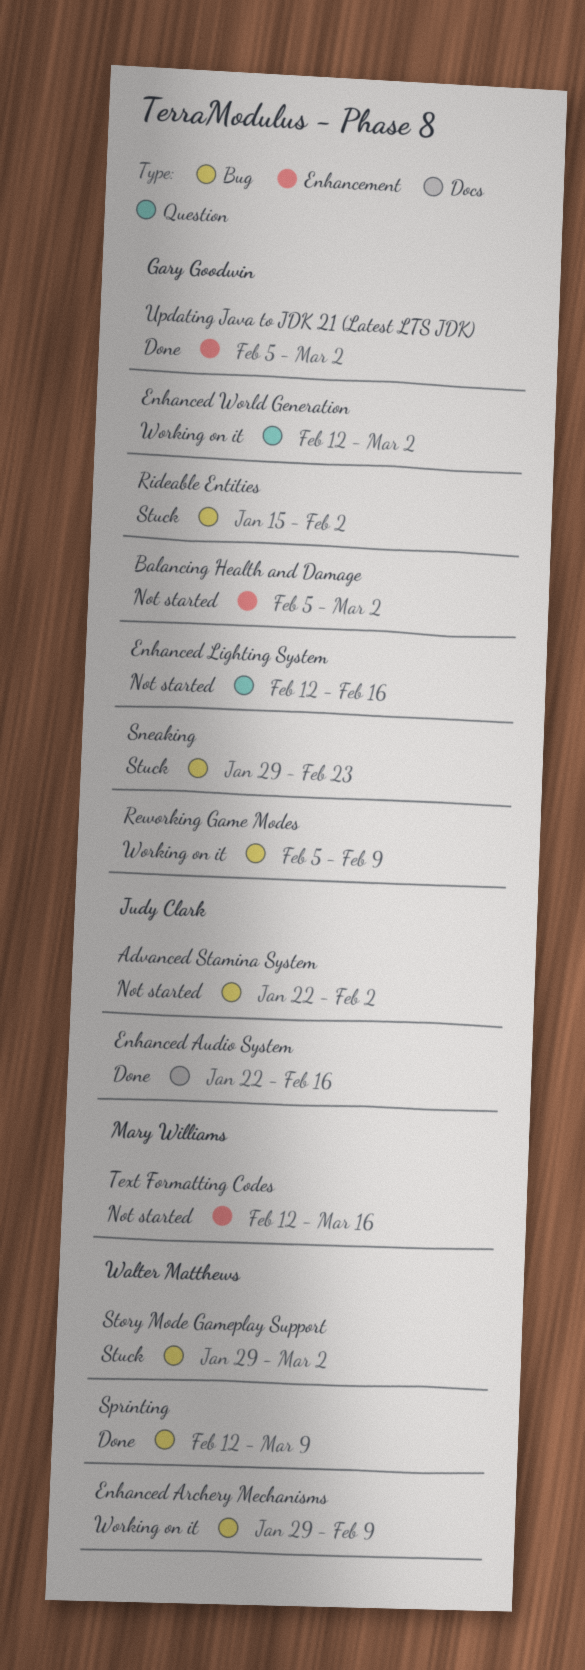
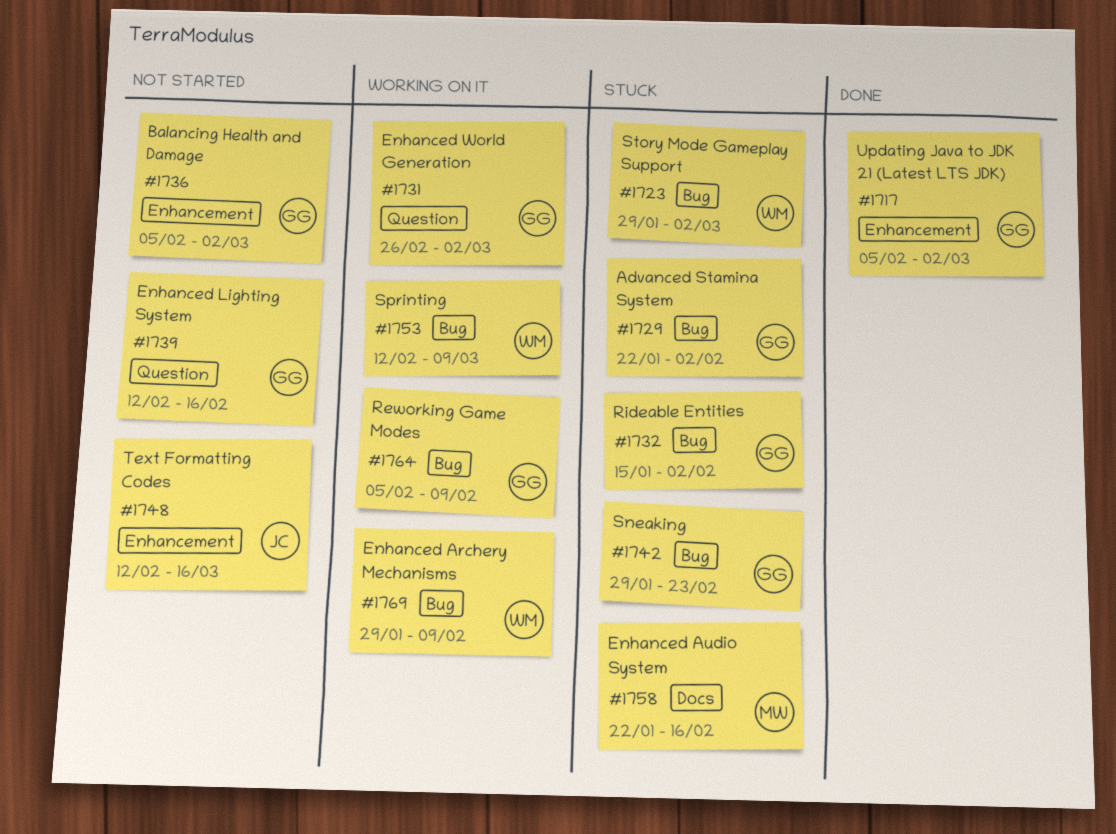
Advanced Stamina System, status: Not started -> Stuck
Advanced Stamina System, owner: Judy Clark -> Gary Goodwin
Enhanced Audio System, status: Done -> Stuck
Enhanced Audio System, owner: Judy Clark -> Mary Williams
Enhanced World Generation, start: Feb 12 -> Feb 26
Sprinting, status: Done -> Working on it
Text Formatting Codes, owner: Mary Williams -> Judy Clark

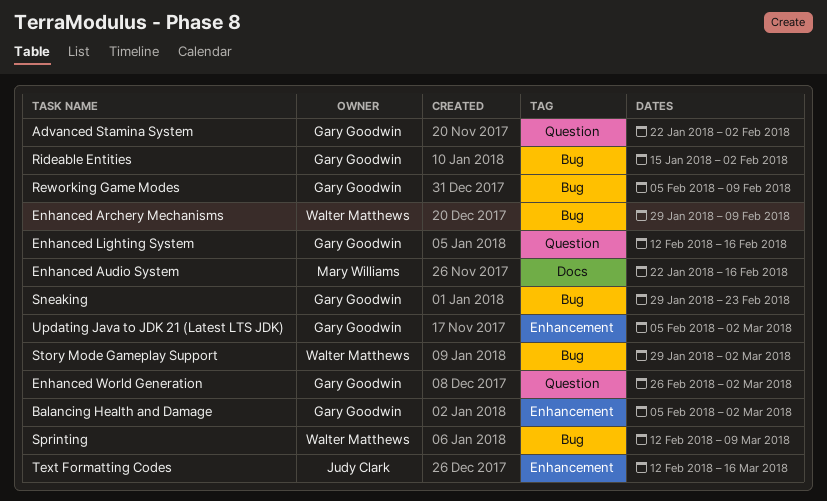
Advanced Stamina System, label: Bug -> Question

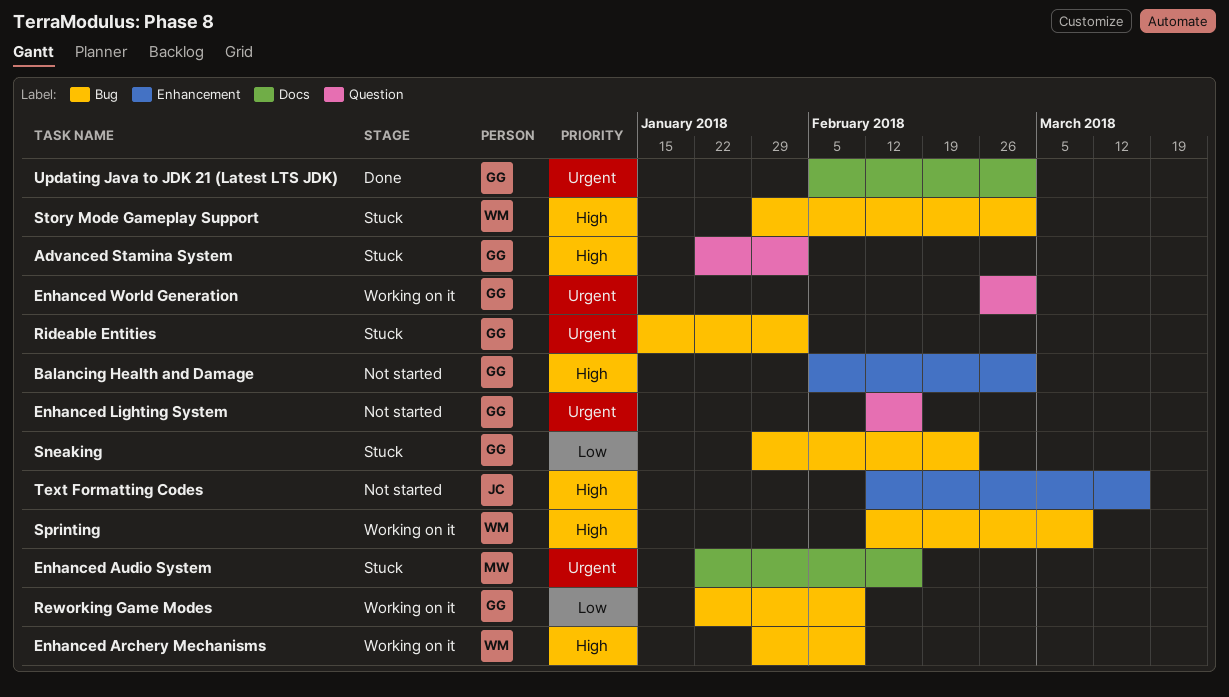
Reworking Game Modes, start: Feb 5 -> Jan 22
Updating Java to JDK 21 (Latest LTS JDK), label: Enhancement -> Docs

